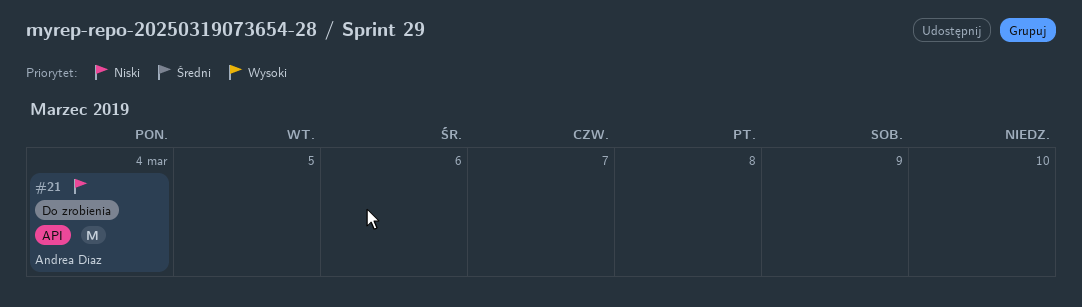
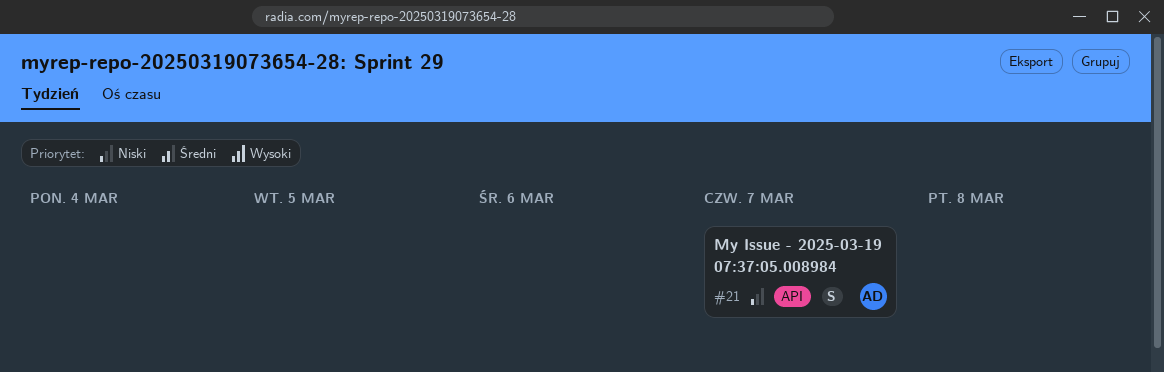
#21, estimate: M -> S
#21, due: Mar 4 -> Mar 7

